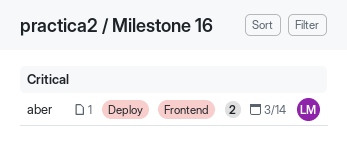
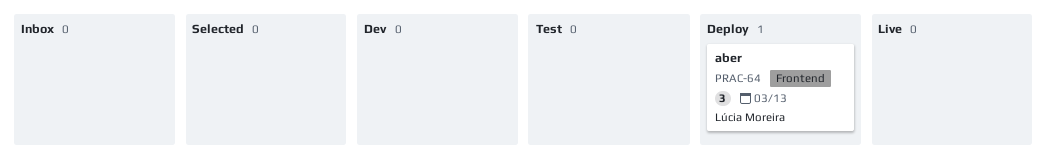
aber, estimate: 2 -> 3
aber, due: Mar 14 -> Mar 13

